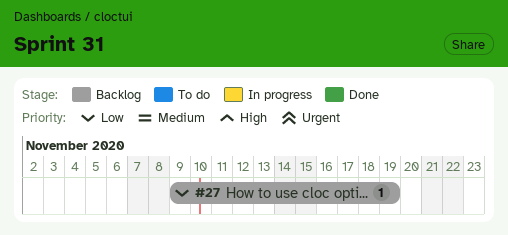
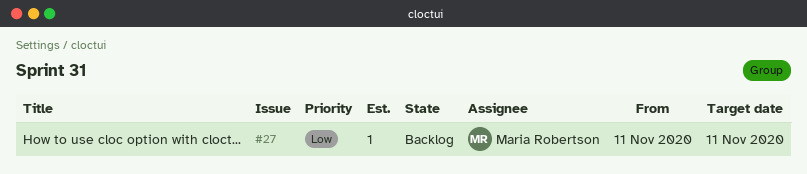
#27, start: Nov 9 -> Nov 11
#27, due: Nov 19 -> Nov 11

